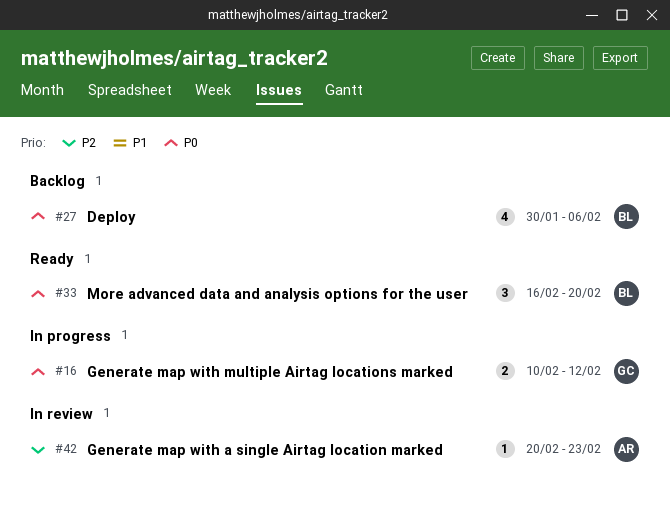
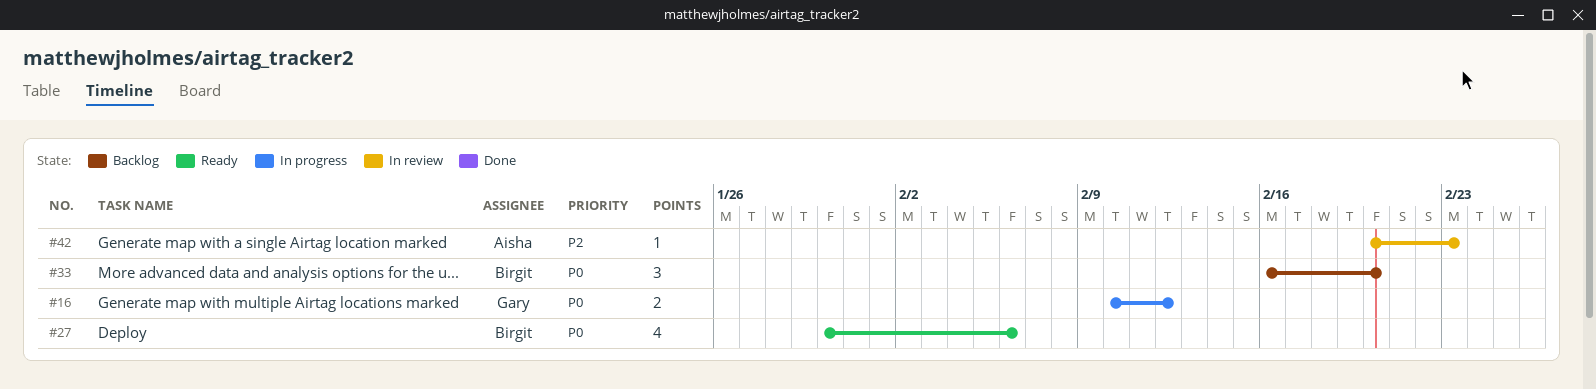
#27, status: Backlog -> Ready
#33, status: Ready -> Backlog

